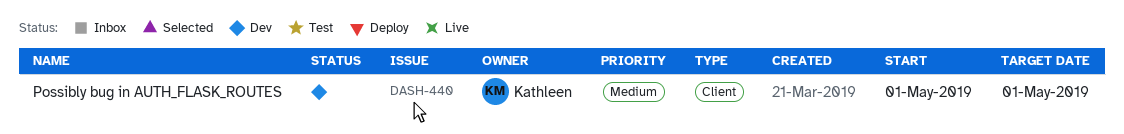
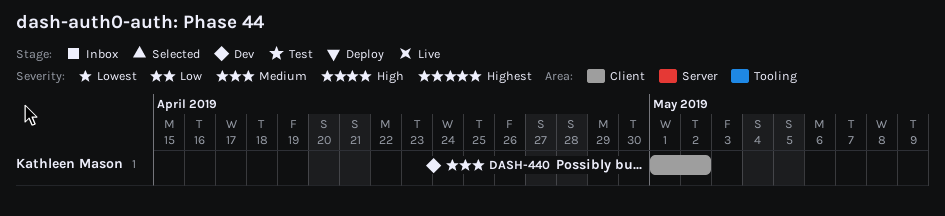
DASH-440, due: May 1 -> May 2

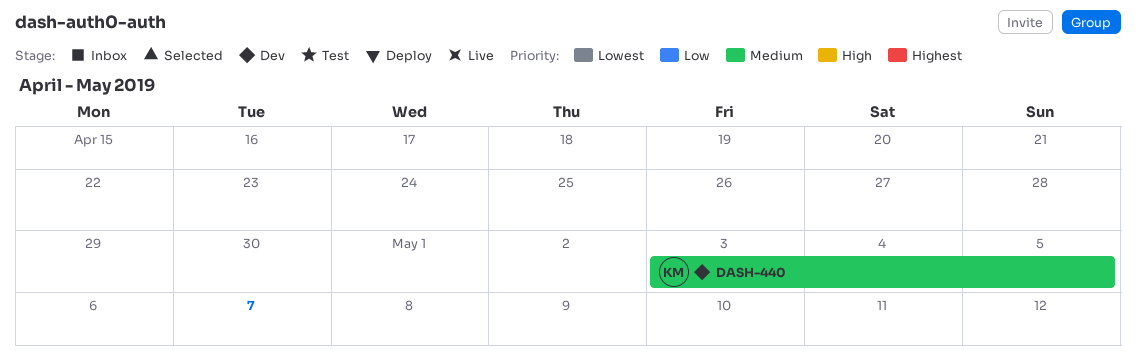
DASH-440, start: May 1 -> May 3
DASH-440, due: May 2 -> May 5

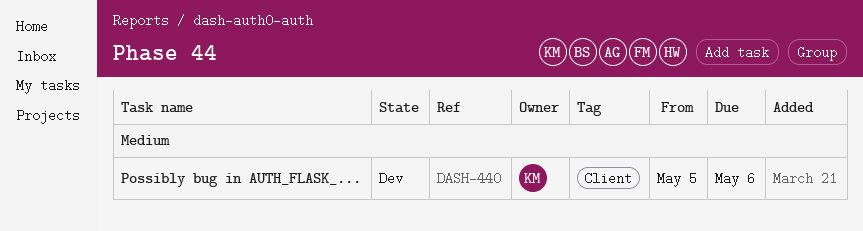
DASH-440, start: May 3 -> May 5
DASH-440, due: May 5 -> May 6

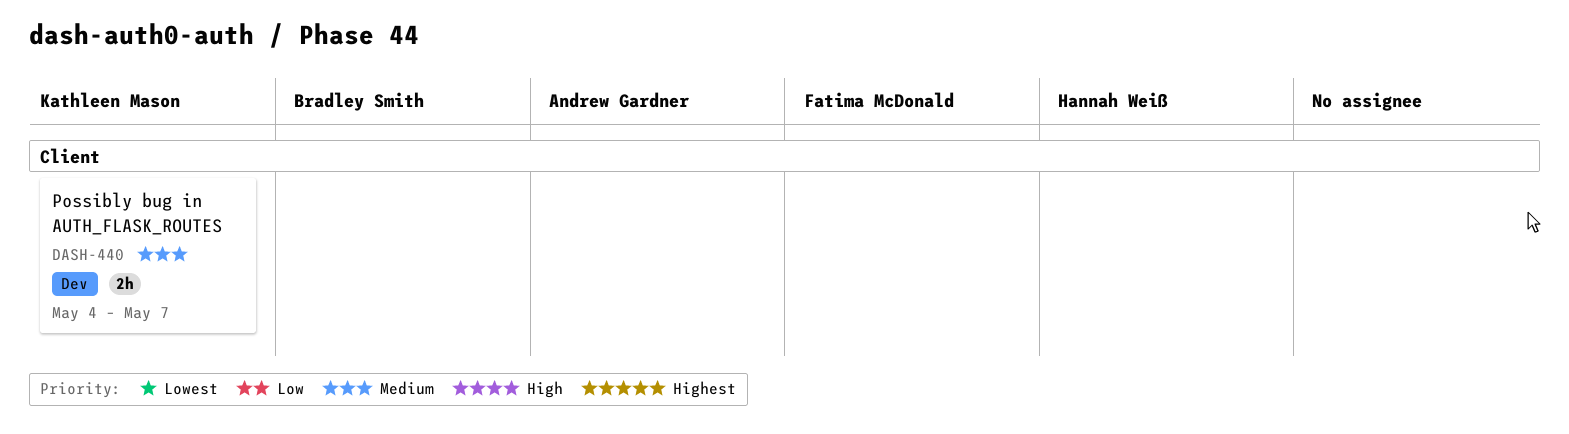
DASH-440, start: May 5 -> May 4
DASH-440, due: May 6 -> May 7

